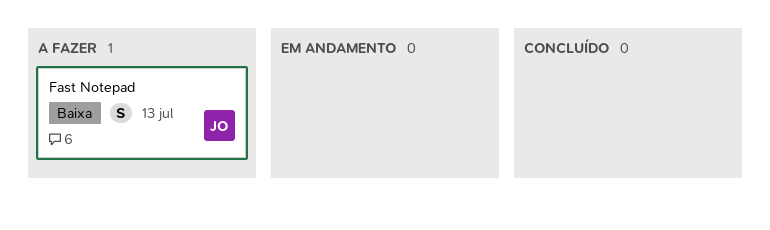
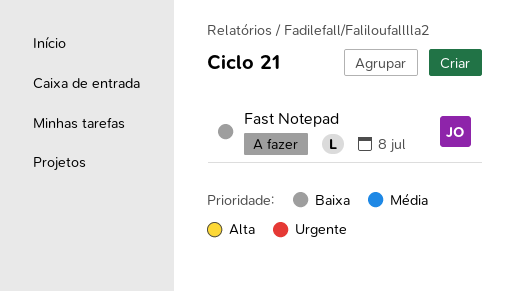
Fast Notepad, estimate: S -> L
Fast Notepad, due: Jul 13 -> Jul 8

